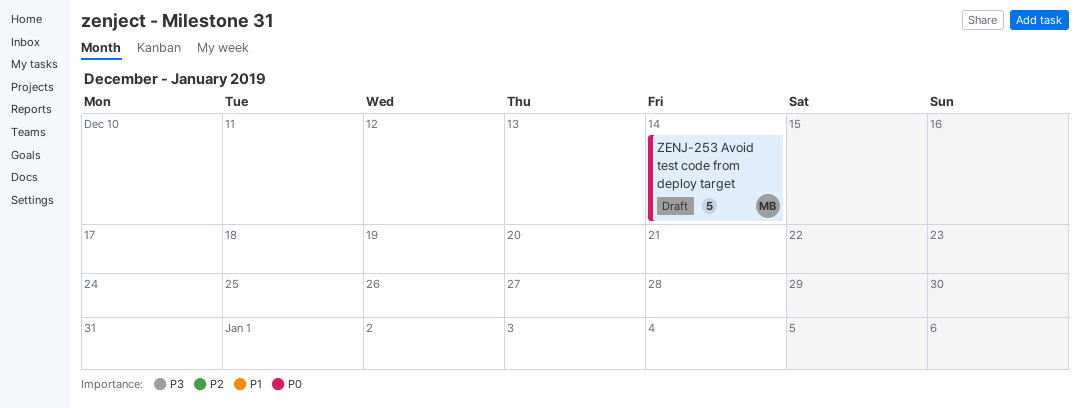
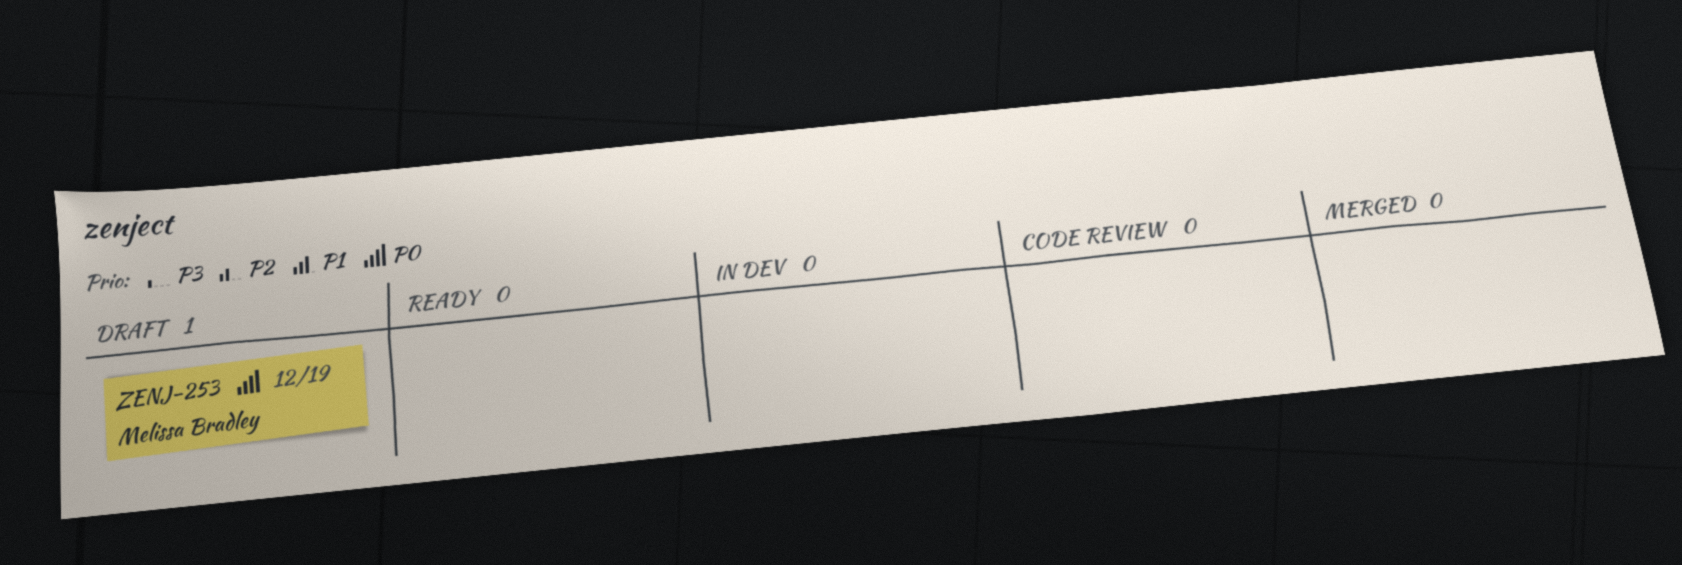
ZENJ-253, due: Dec 14 -> Dec 19

